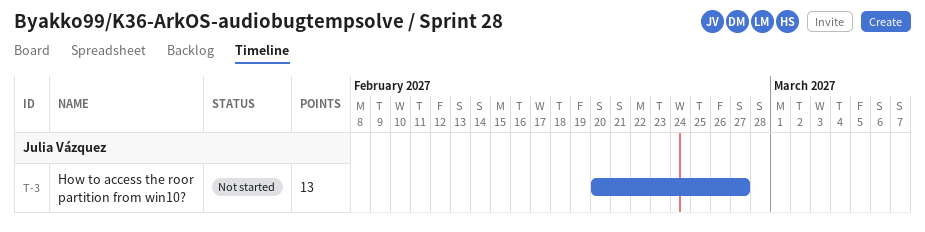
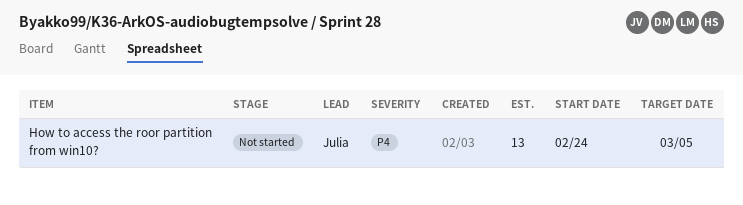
How to access the roor partition from win10?, start: Feb 20 -> Feb 24
How to access the roor partition from win10?, due: Feb 27 -> Mar 5

